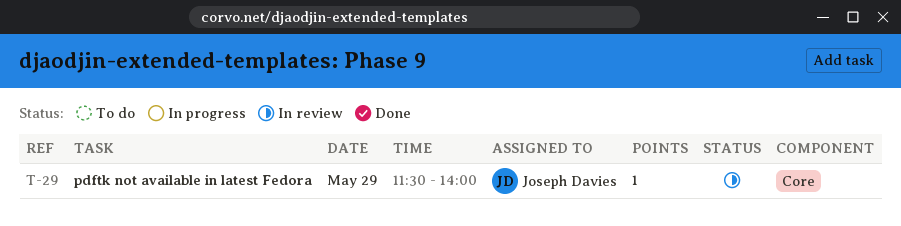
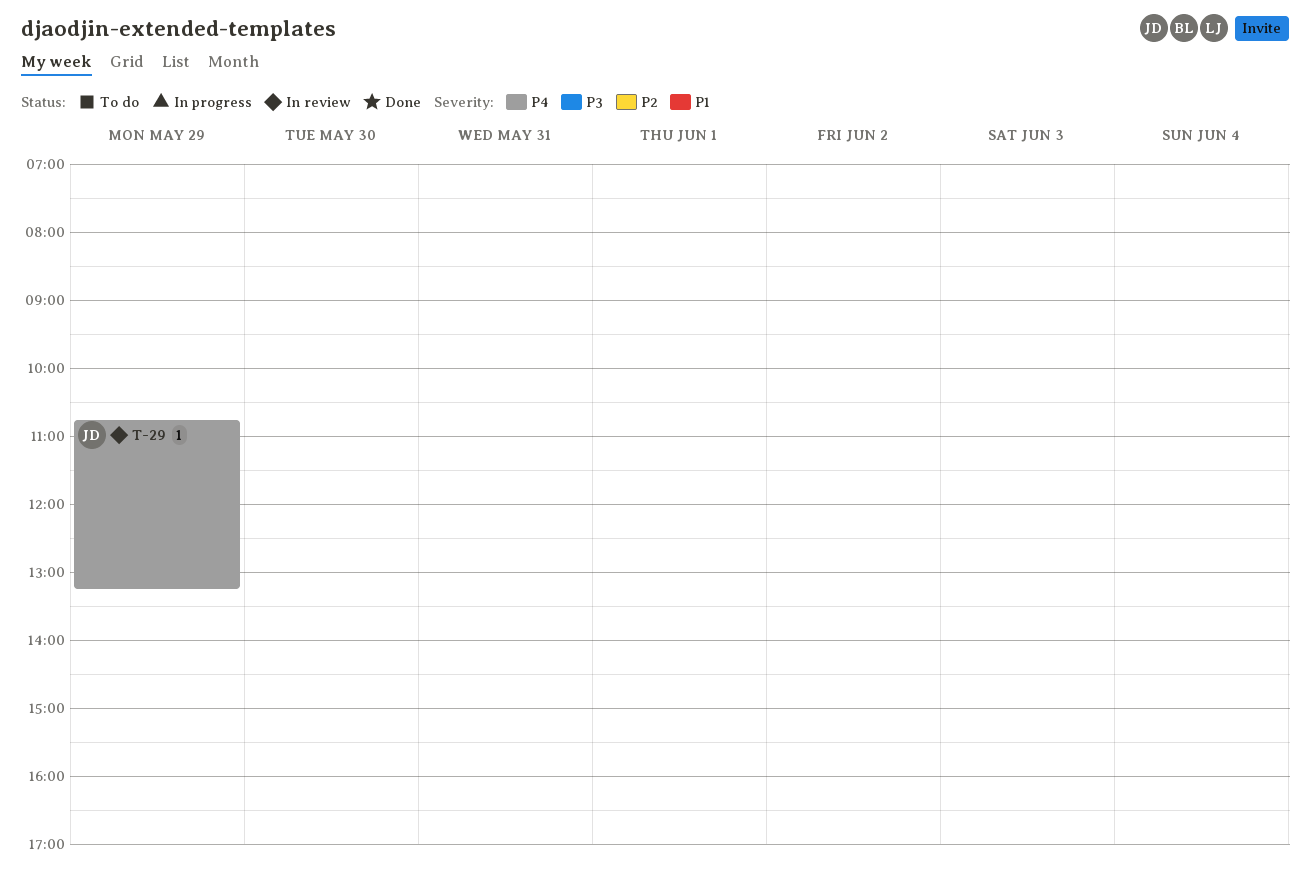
T-29, begins: 11:30 -> 10:45
T-29, ends: 14:00 -> 13:15

